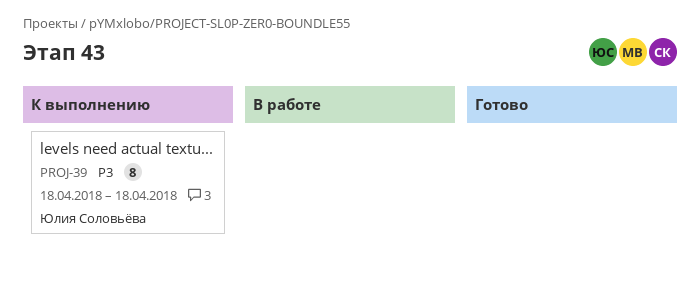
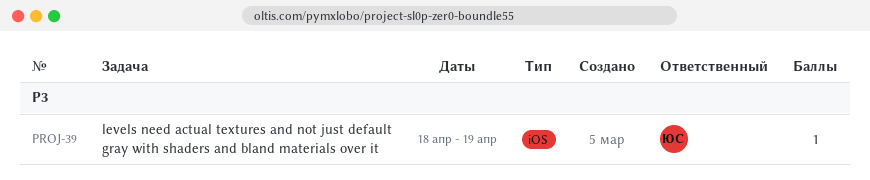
PROJ-39, estimate: 8 -> 1
PROJ-39, due: Apr 18 -> Apr 19

